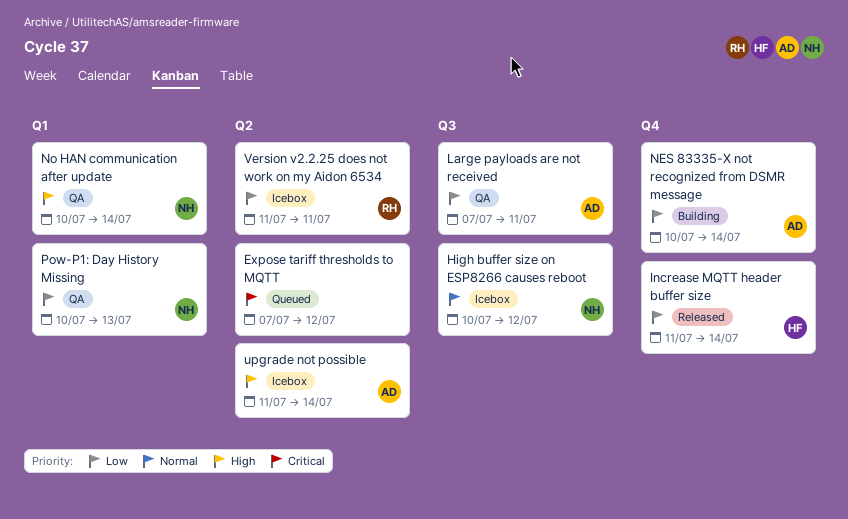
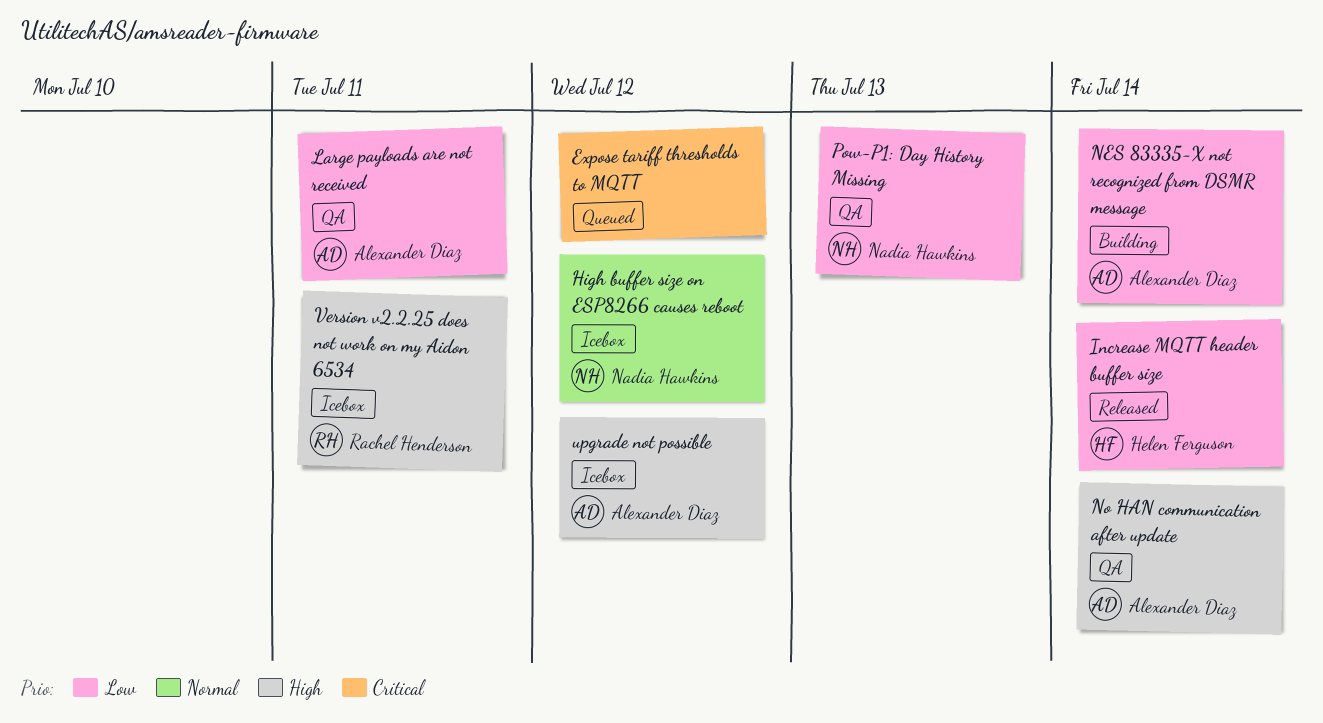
No HAN communication after update, owner: Nadia Hawkins -> Alexander Diaz
upgrade not possible, due: Jul 14 -> Jul 12
Version v2.2.25 does not work on my Aidon 6534, priority: Low -> High

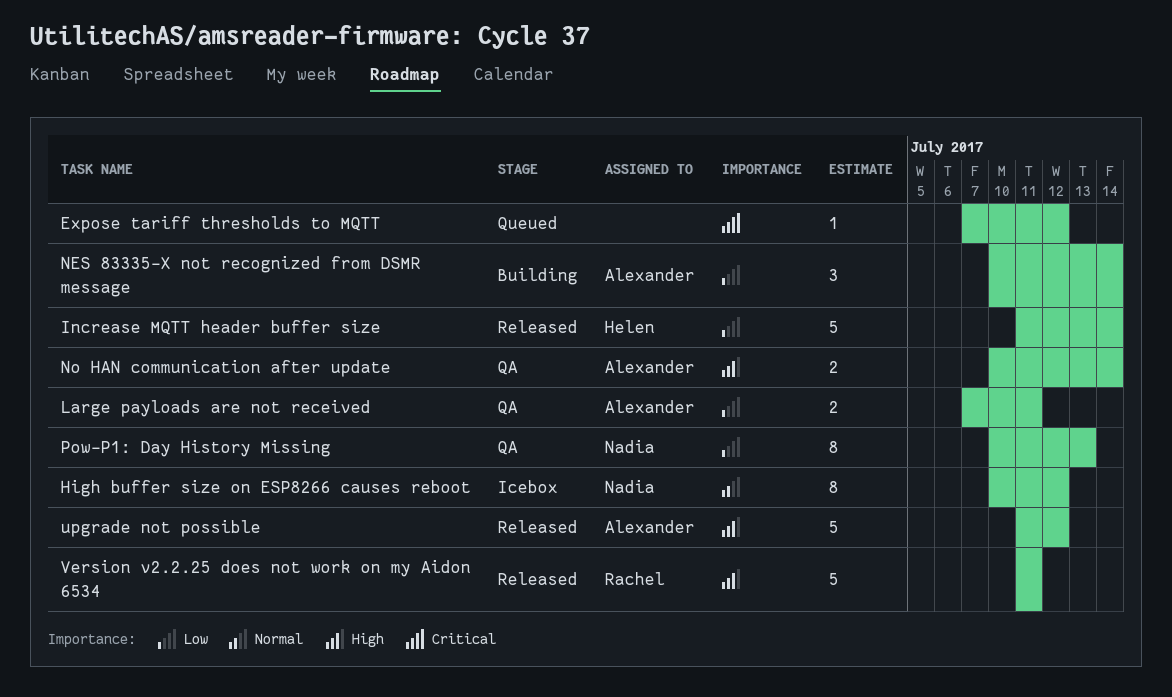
upgrade not possible, status: Icebox -> Released
Version v2.2.25 does not work on my Aidon 6534, status: Icebox -> Released

